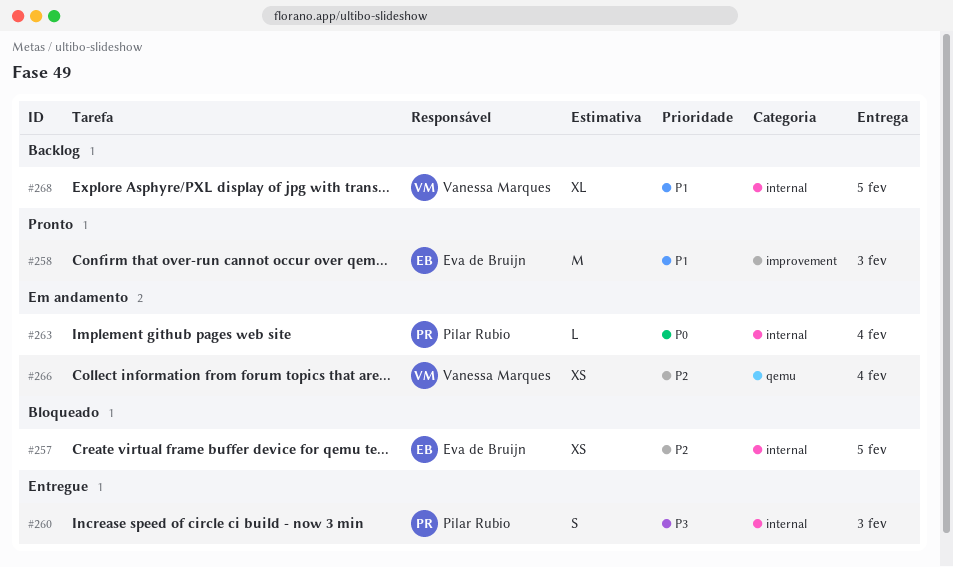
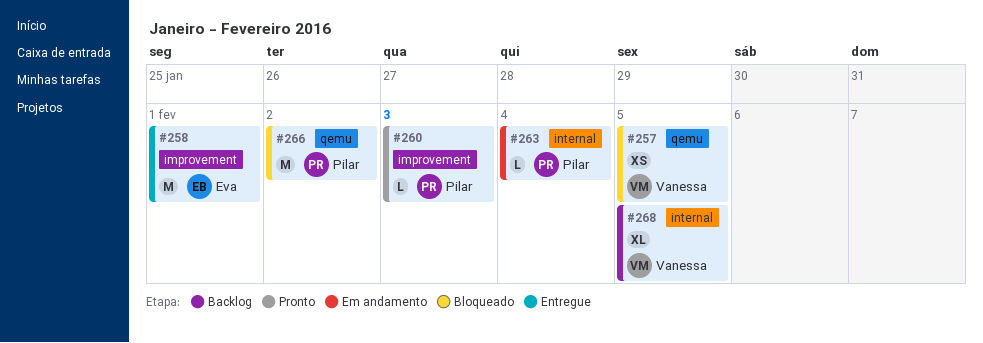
#257, owner: Eva de Bruijn -> Vanessa Marques
#257, label: internal -> qemu
#258, status: Pronto -> Entregue
#258, due: Feb 3 -> Feb 1
#260, status: Entregue -> Pronto
#260, label: internal -> improvement
#260, estimate: S -> L
#266, status: Em andamento -> Bloqueado
#266, owner: Vanessa Marques -> Pilar Rubio
#266, estimate: XS -> M
#266, due: Feb 4 -> Feb 2

